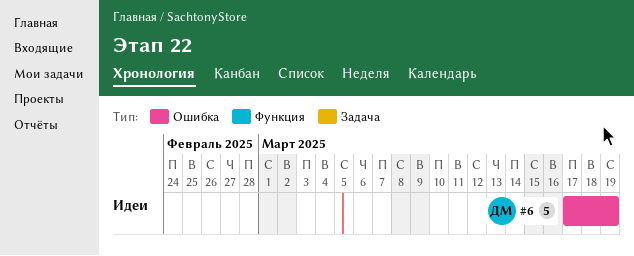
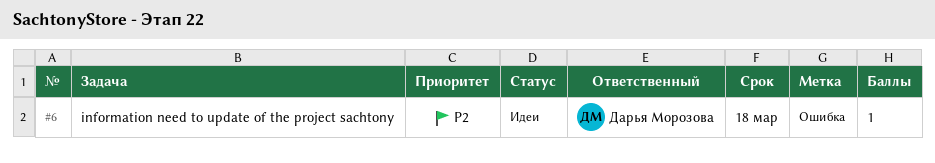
#6, estimate: 5 -> 1
#6, due: Mar 19 -> Mar 18

